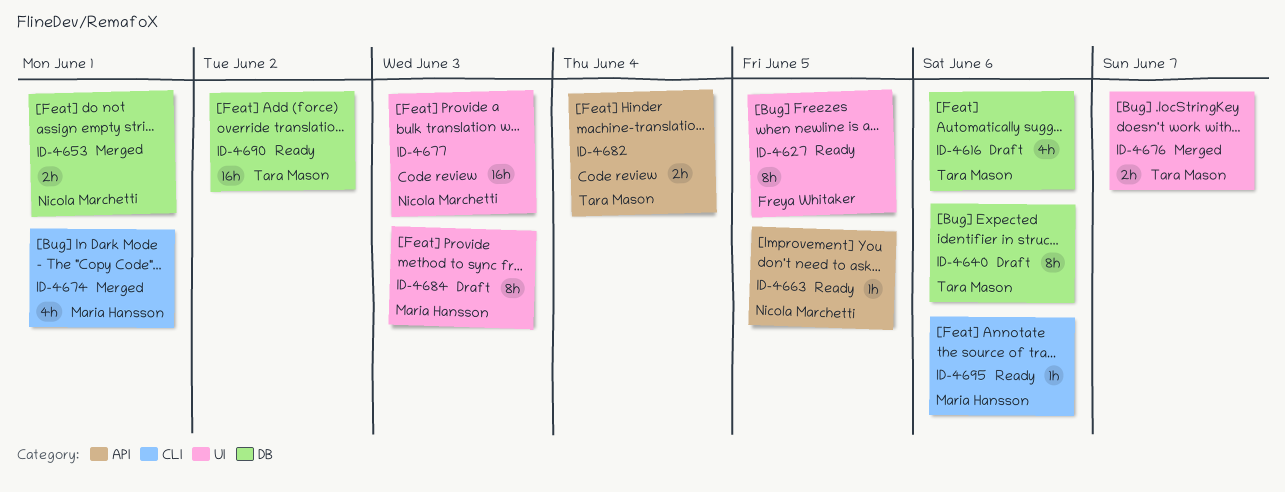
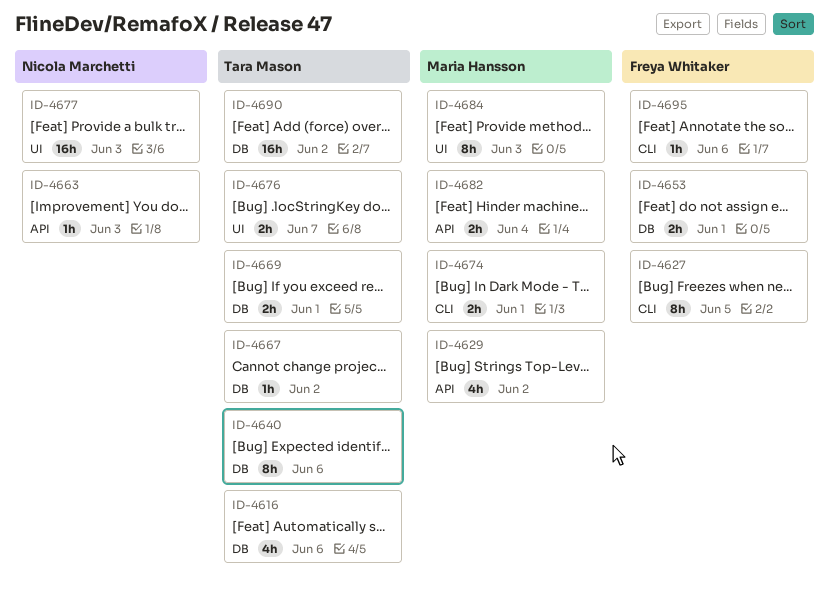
ID-4627, label: UI -> CLI
ID-4629: none -> present
ID-4653, owner: Nicola Marchetti -> Freya Whitaker
ID-4663, due: Jun 5 -> Jun 3
ID-4667: none -> present
ID-4669: none -> present
ID-4674, estimate: 4h -> 2h
ID-4682, owner: Tara Mason -> Maria Hansson
ID-4695, owner: Maria Hansson -> Freya Whitaker

